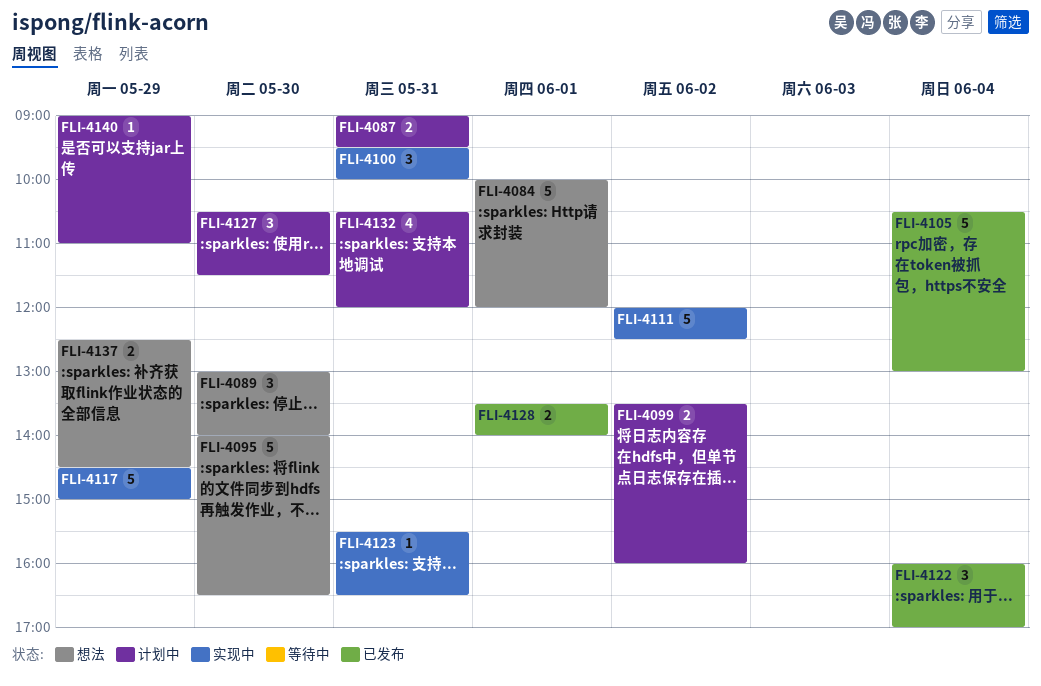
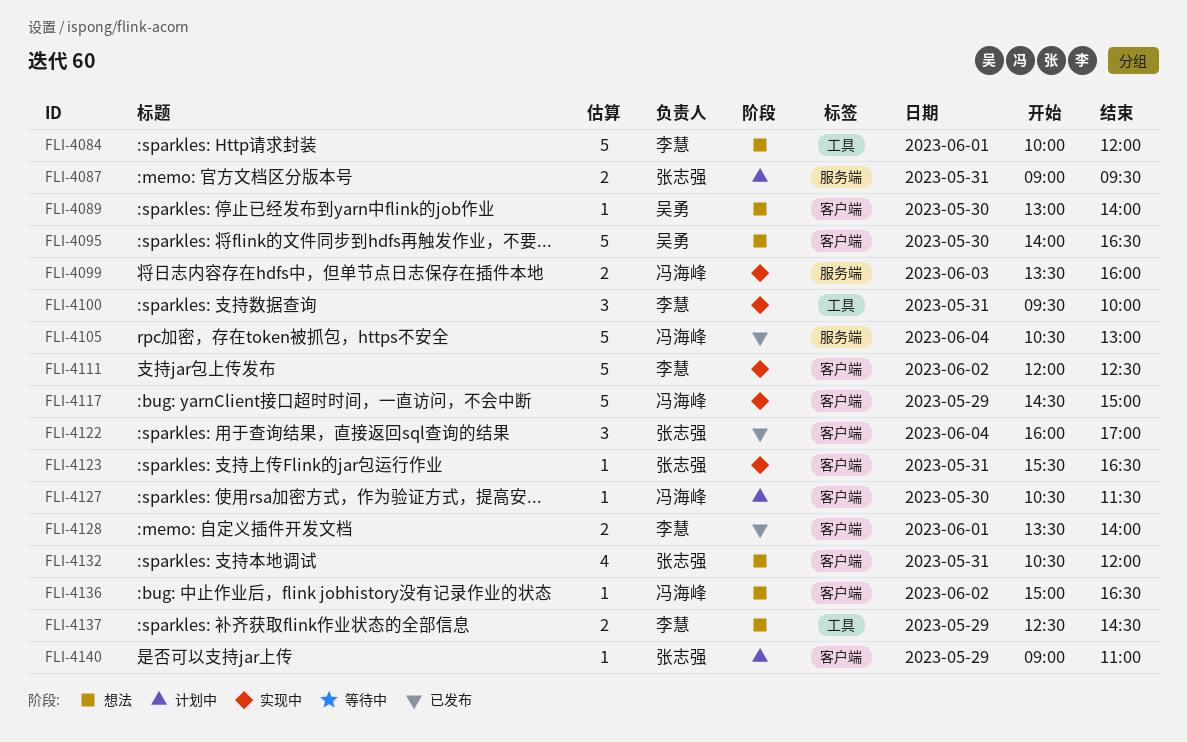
FLI-4089, estimate: 3 -> 1
FLI-4099, status: 计划中 -> 实现中
FLI-4099, day: Jun 2 -> Jun 3
FLI-4127, estimate: 3 -> 1
FLI-4132, status: 计划中 -> 想法
FLI-4136: none -> present

